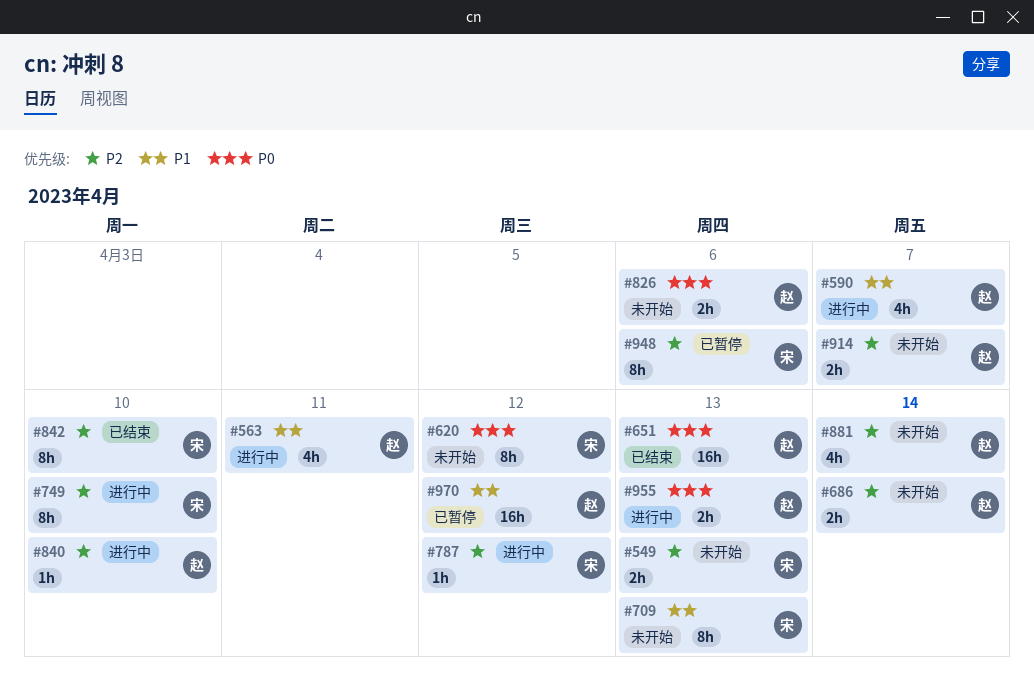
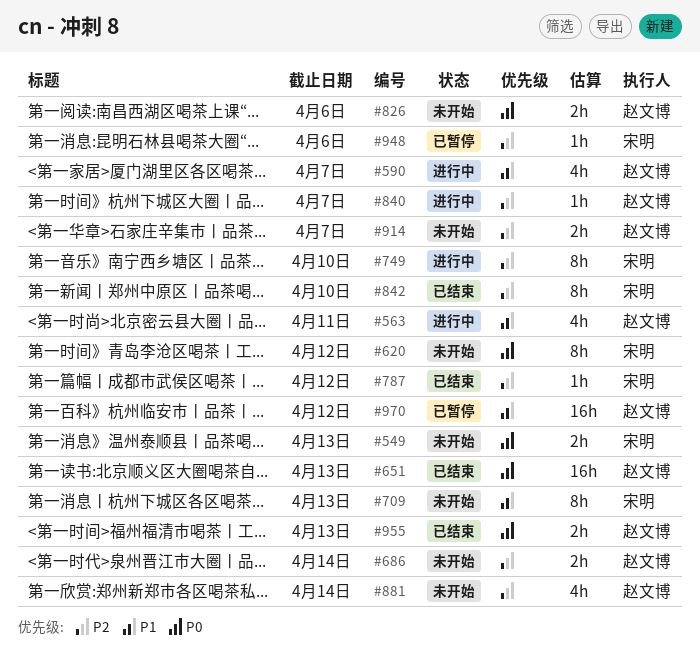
#549, priority: P2 -> P0
#787, status: 进行中 -> 已结束
#840, due: Apr 10 -> Apr 7
#948, estimate: 8h -> 1h
#955, status: 进行中 -> 已结束

